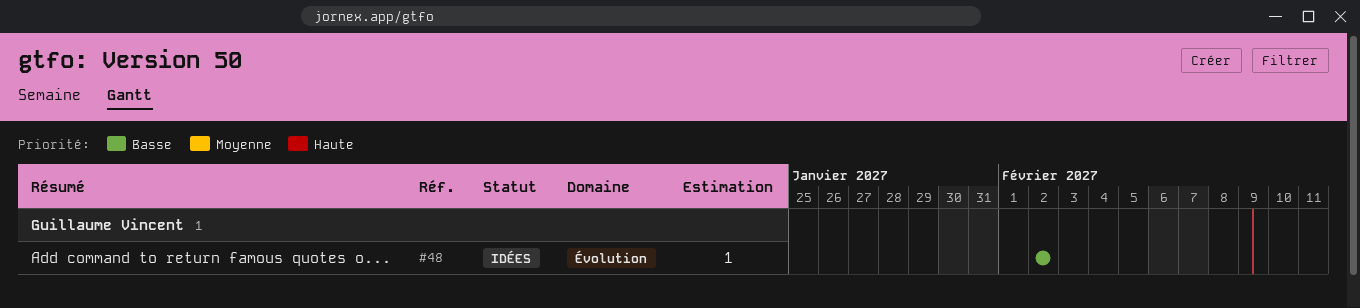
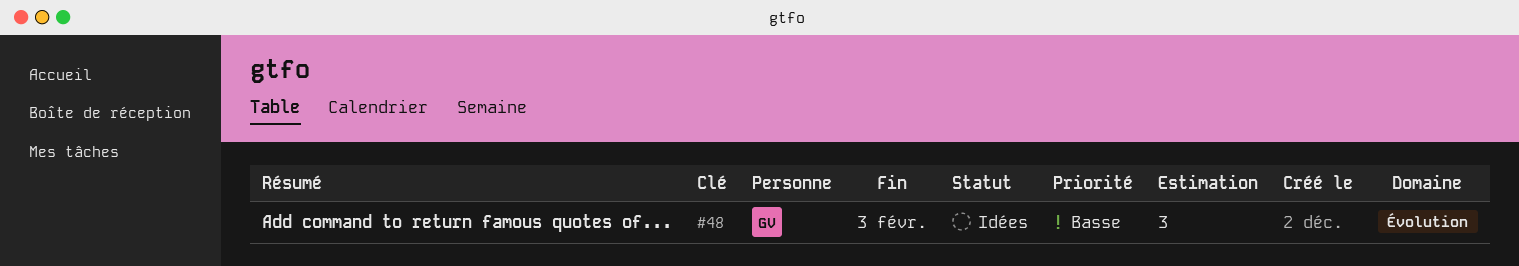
#48, estimate: 1 -> 3
#48, due: Feb 2 -> Feb 3

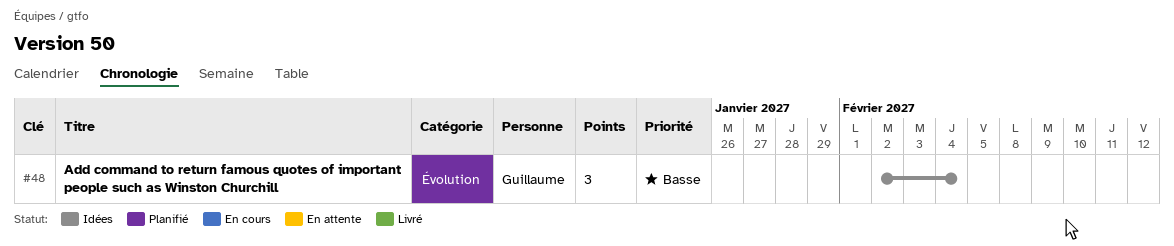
#48, due: Feb 3 -> Feb 4

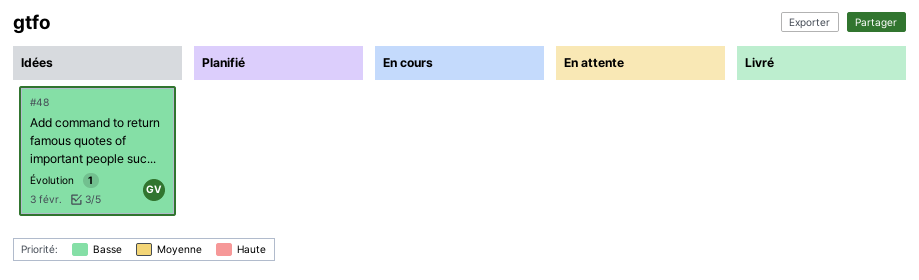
#48, estimate: 3 -> 1
#48, due: Feb 4 -> Feb 3

